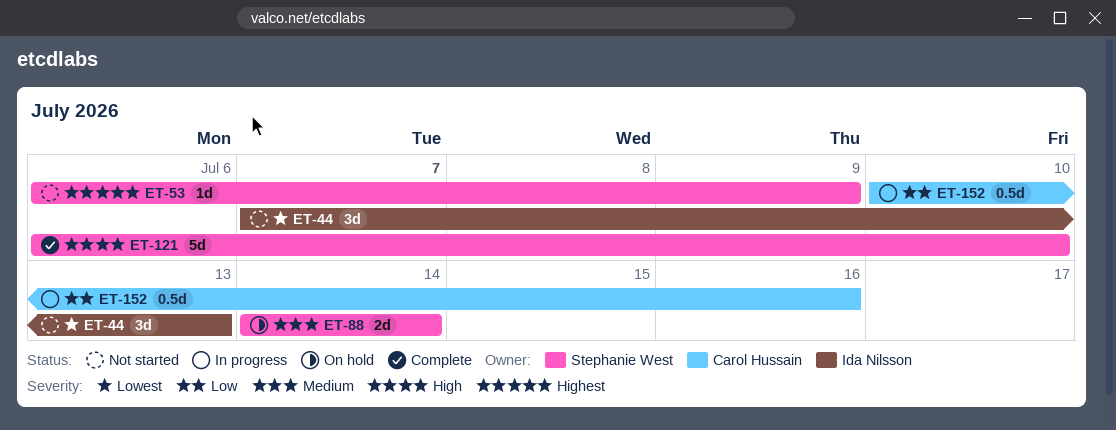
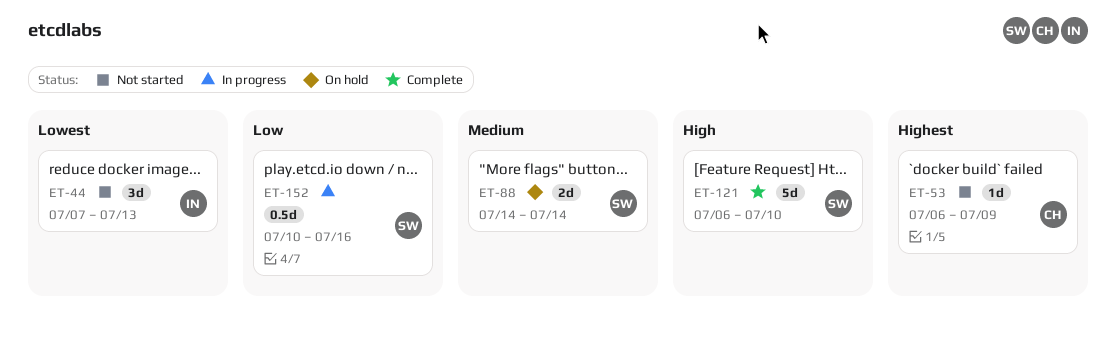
ET-53, owner: Stephanie West -> Carol Hussain
ET-152, owner: Carol Hussain -> Stephanie West

